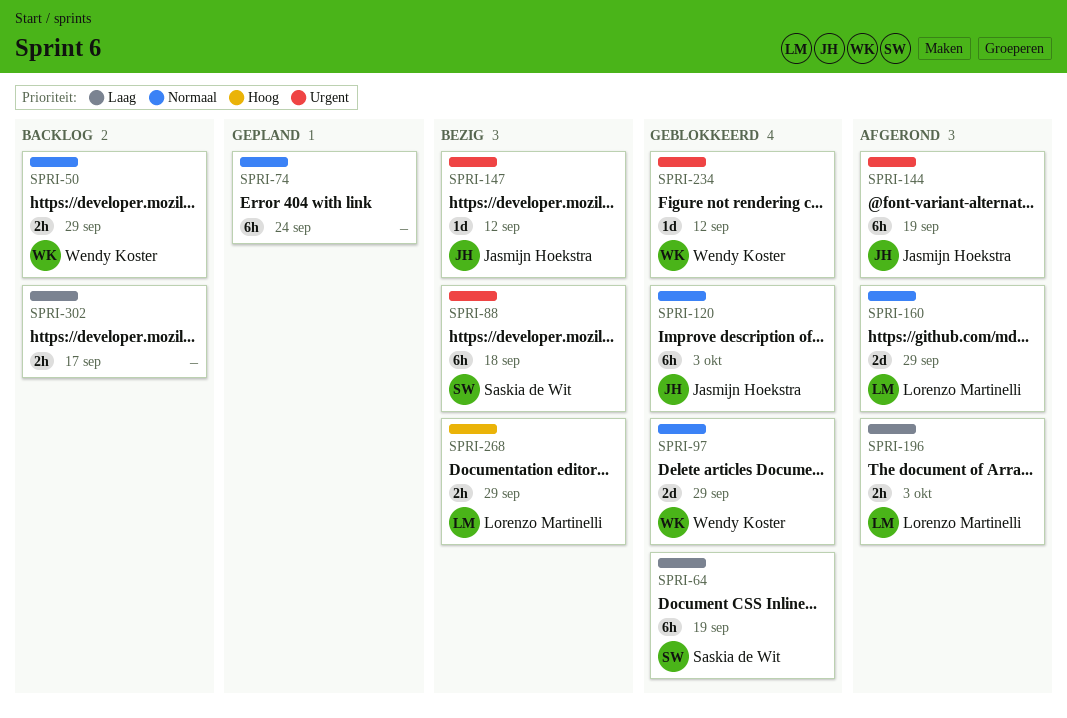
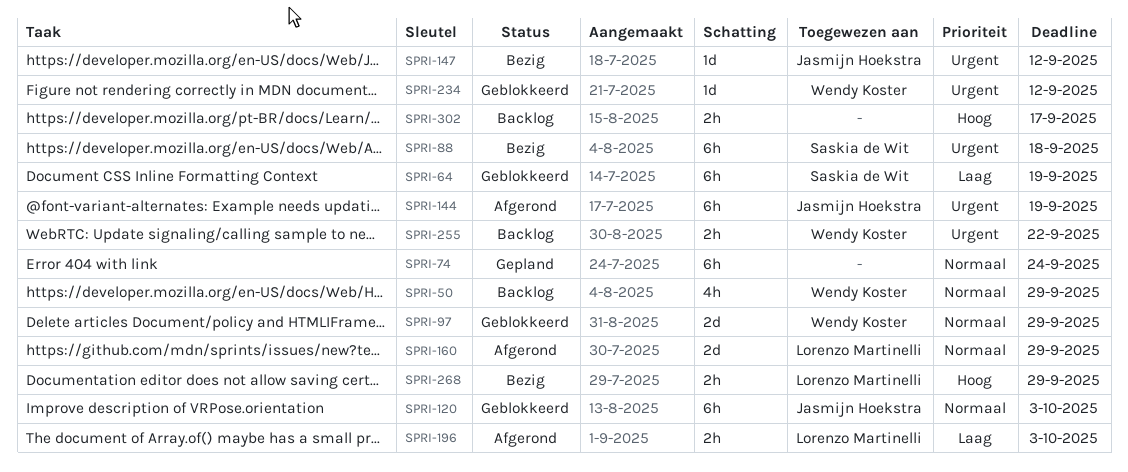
SPRI-50, estimate: 2h -> 4h
SPRI-255: none -> present
SPRI-302, priority: Laag -> Hoog

